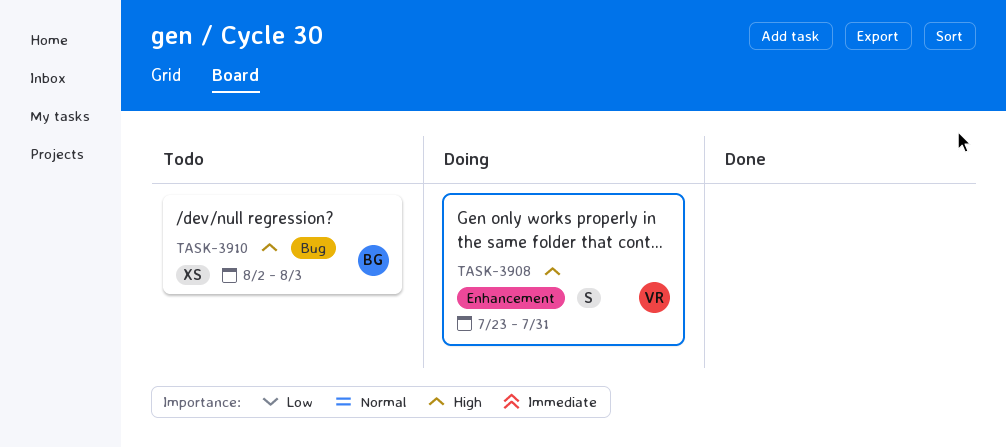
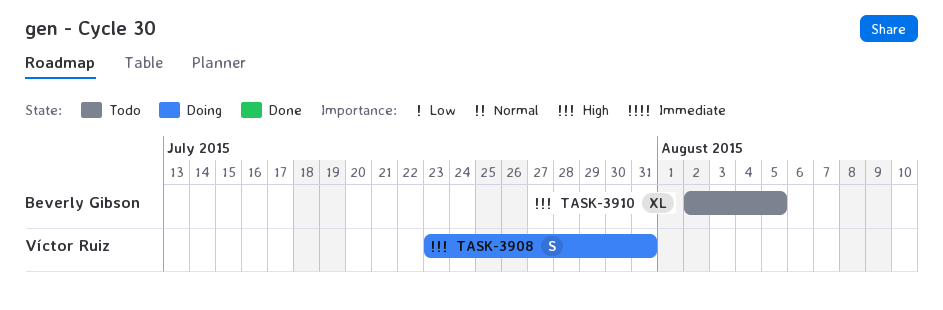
TASK-3910, estimate: XS -> XL
TASK-3910, due: Aug 3 -> Aug 5

